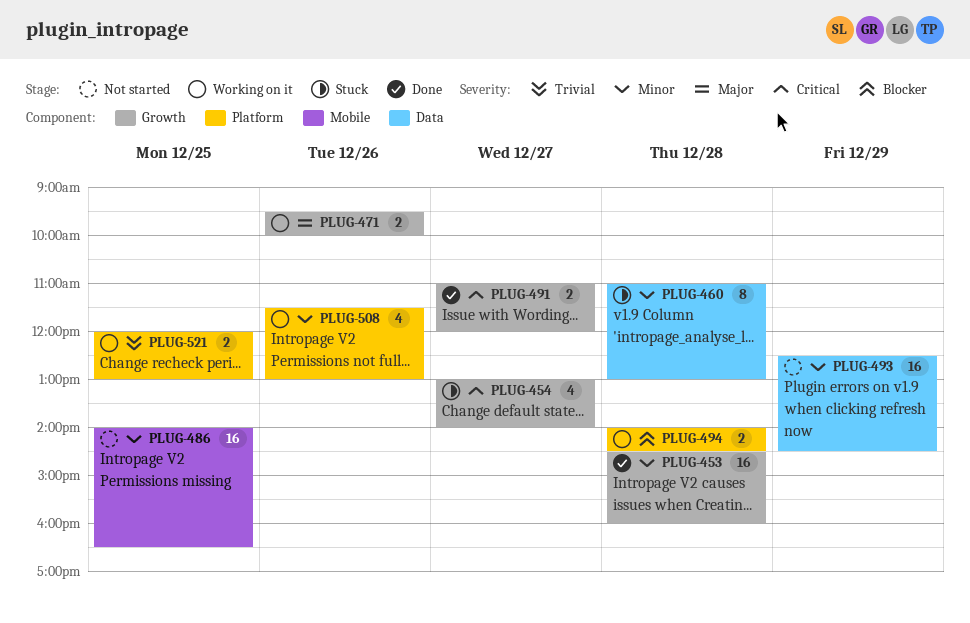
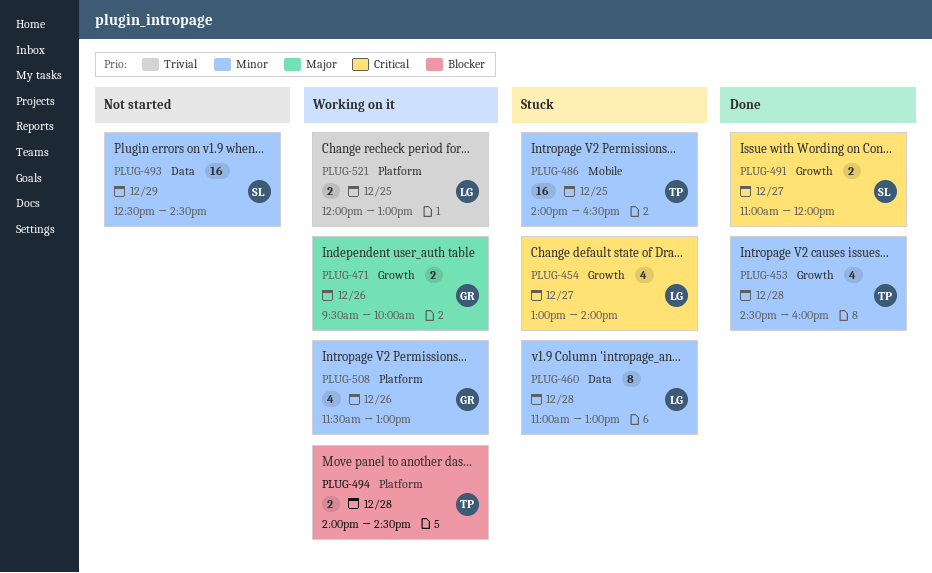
PLUG-453, estimate: 16 -> 4
PLUG-486, status: Not started -> Stuck

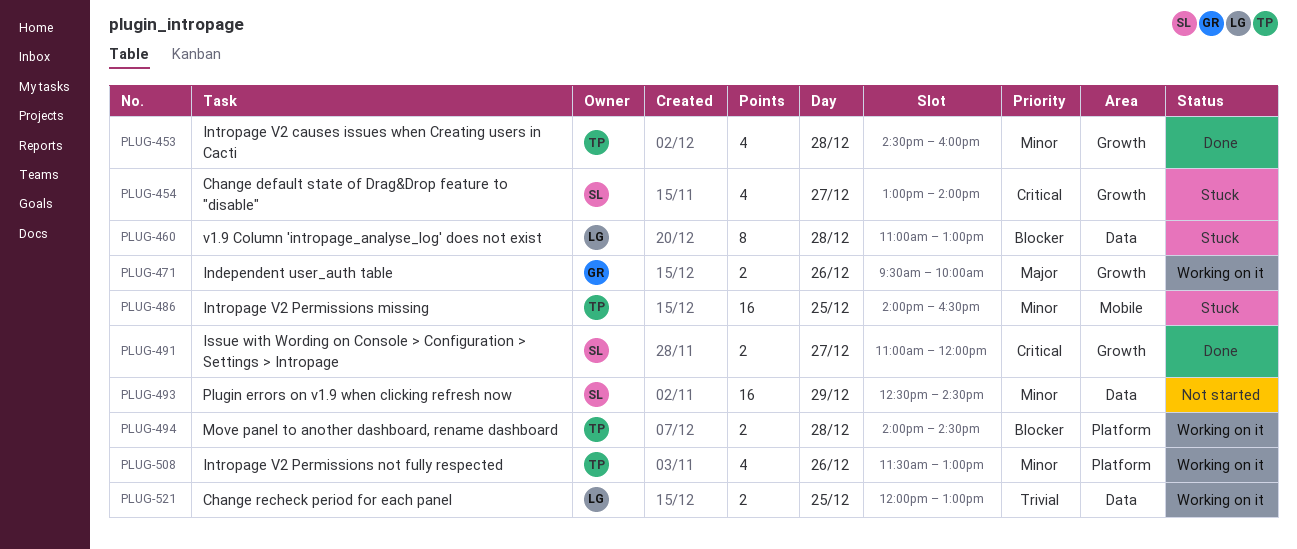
PLUG-454, owner: LG -> SL
PLUG-460, priority: Minor -> Blocker
PLUG-508, owner: GR -> TP
PLUG-521, label: Platform -> Data

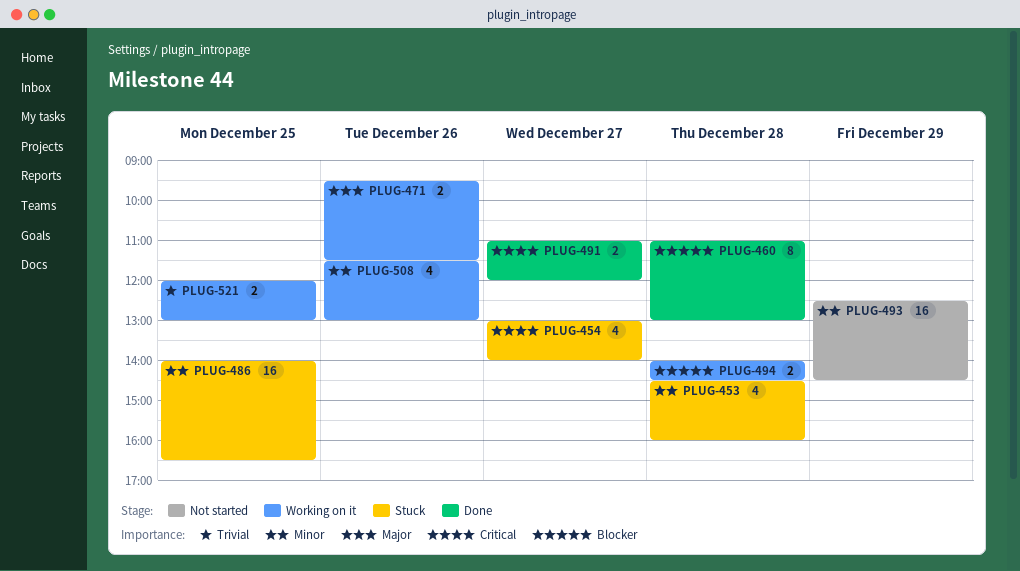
PLUG-453, status: Done -> Stuck
PLUG-460, status: Stuck -> Done
PLUG-471, ends: 10:00 -> 11:30

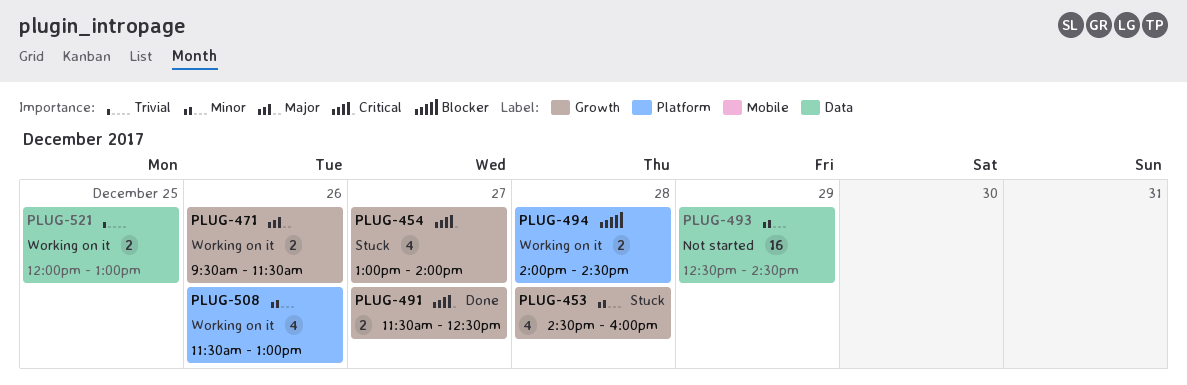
PLUG-460: present -> none
PLUG-486: present -> none
PLUG-491, begins: 11:00 -> 11:30
PLUG-491, ends: 12:00 -> 12:30

